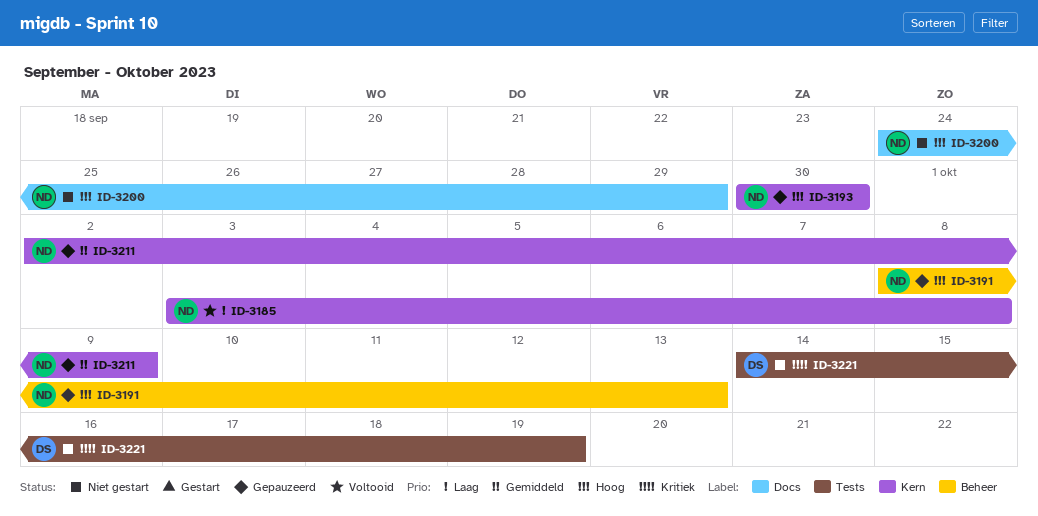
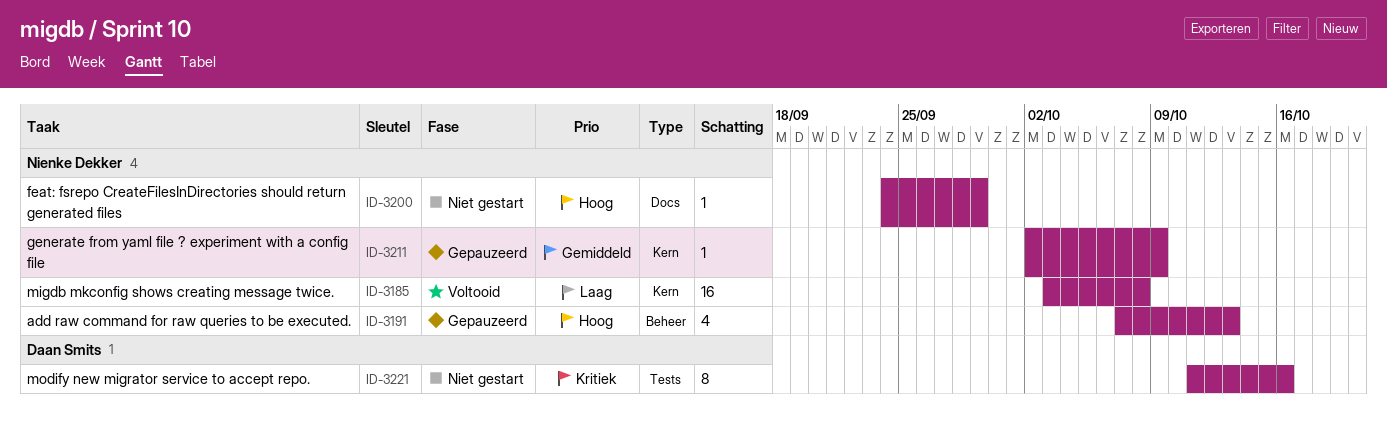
ID-3191, start: Oct 8 -> Oct 7
ID-3193: present -> none
ID-3221, start: Oct 14 -> Oct 11
ID-3221, due: Oct 19 -> Oct 16

